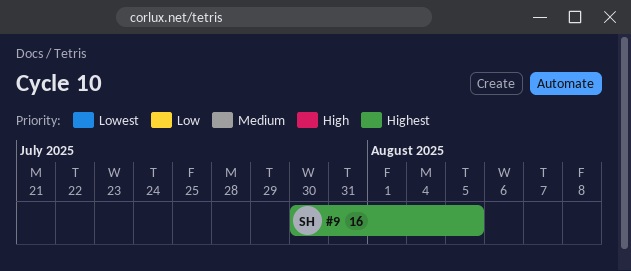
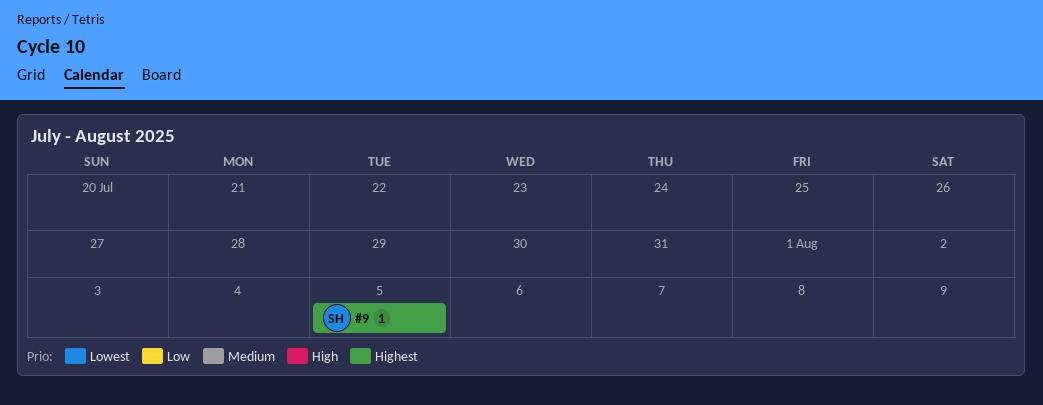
#9, estimate: 16 -> 1
#9, start: Jul 30 -> Aug 5

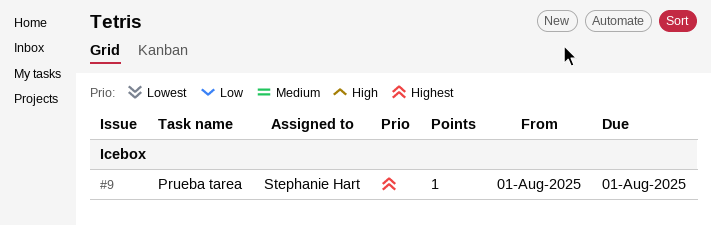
#9, start: Aug 5 -> Aug 1
#9, due: Aug 5 -> Aug 1

